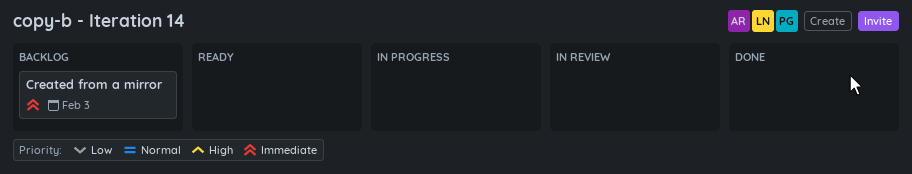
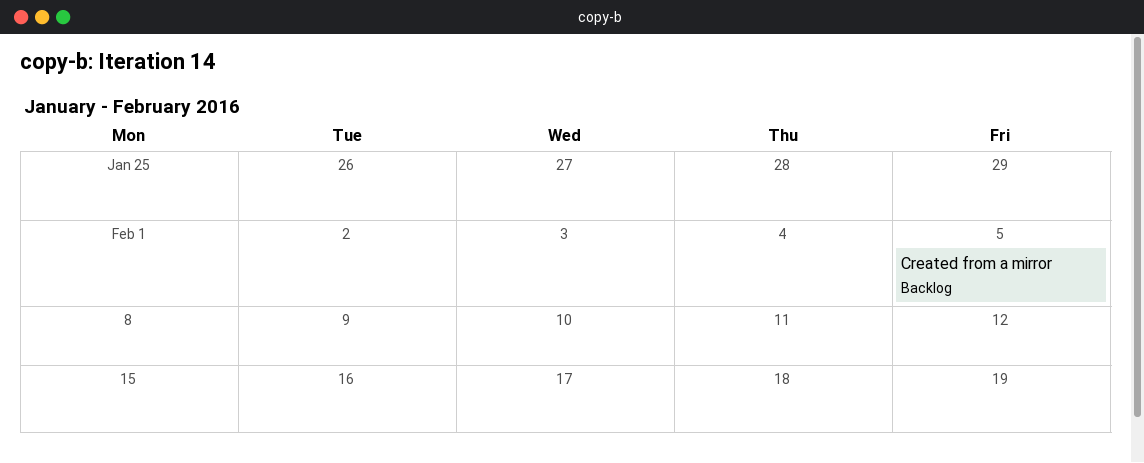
Created from a mirror, due: Feb 3 -> Feb 5

